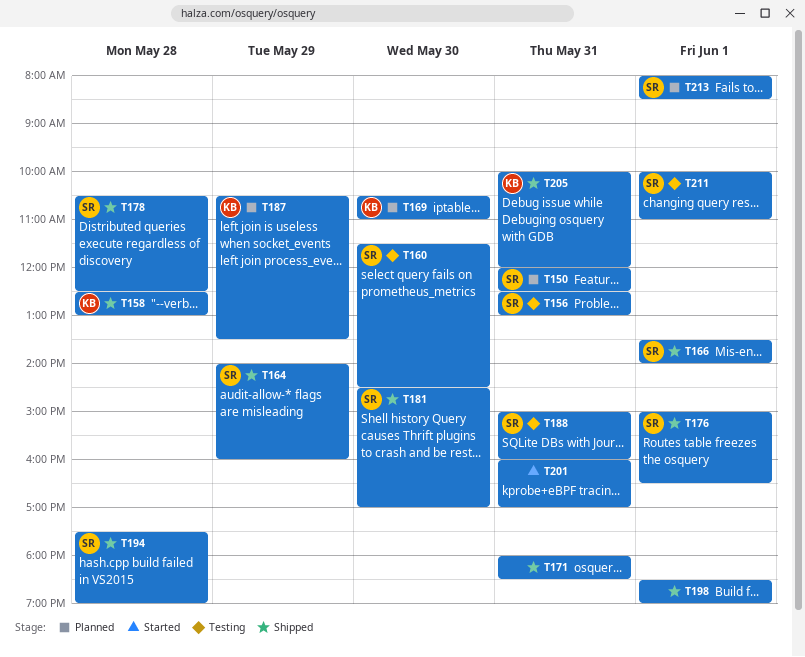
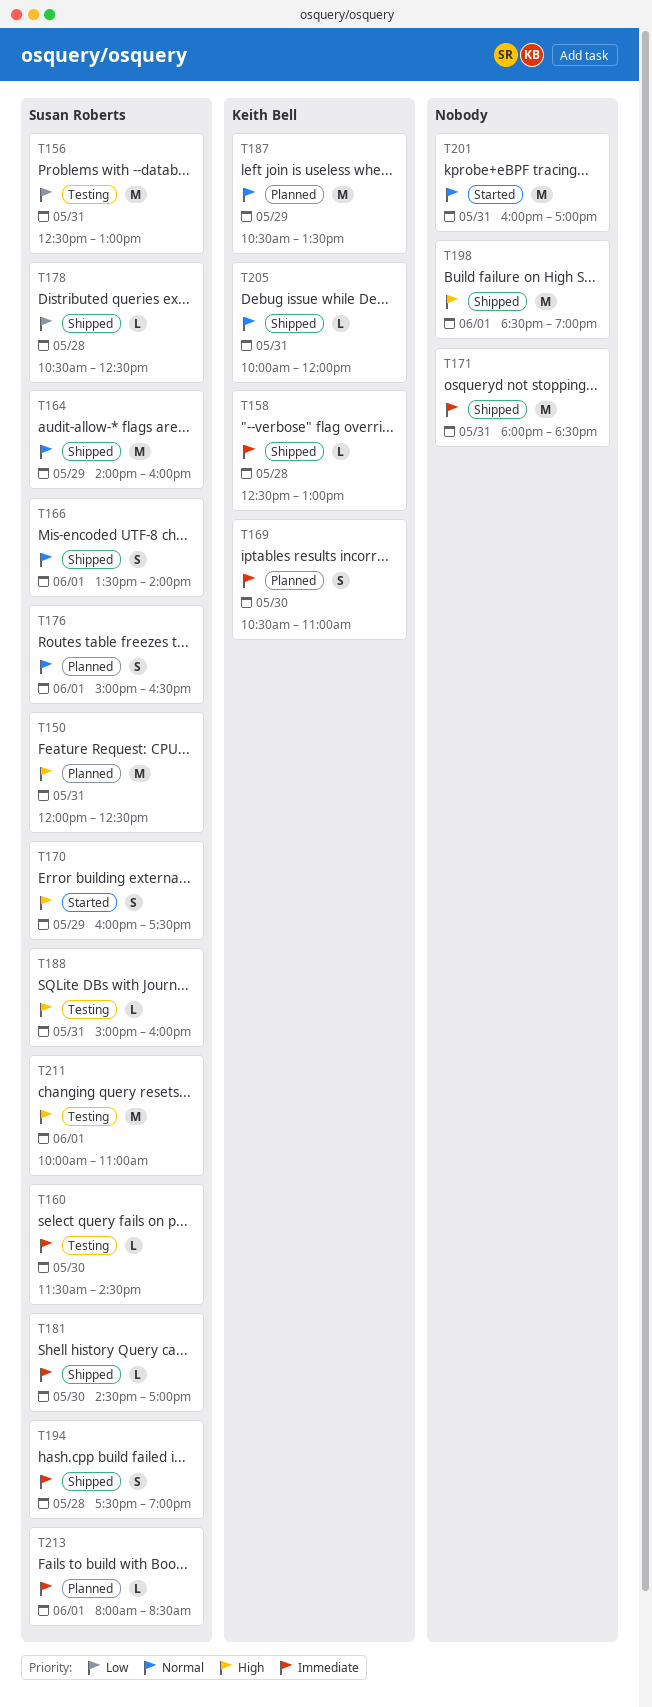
T170: none -> present
T176, status: Shipped -> Planned

